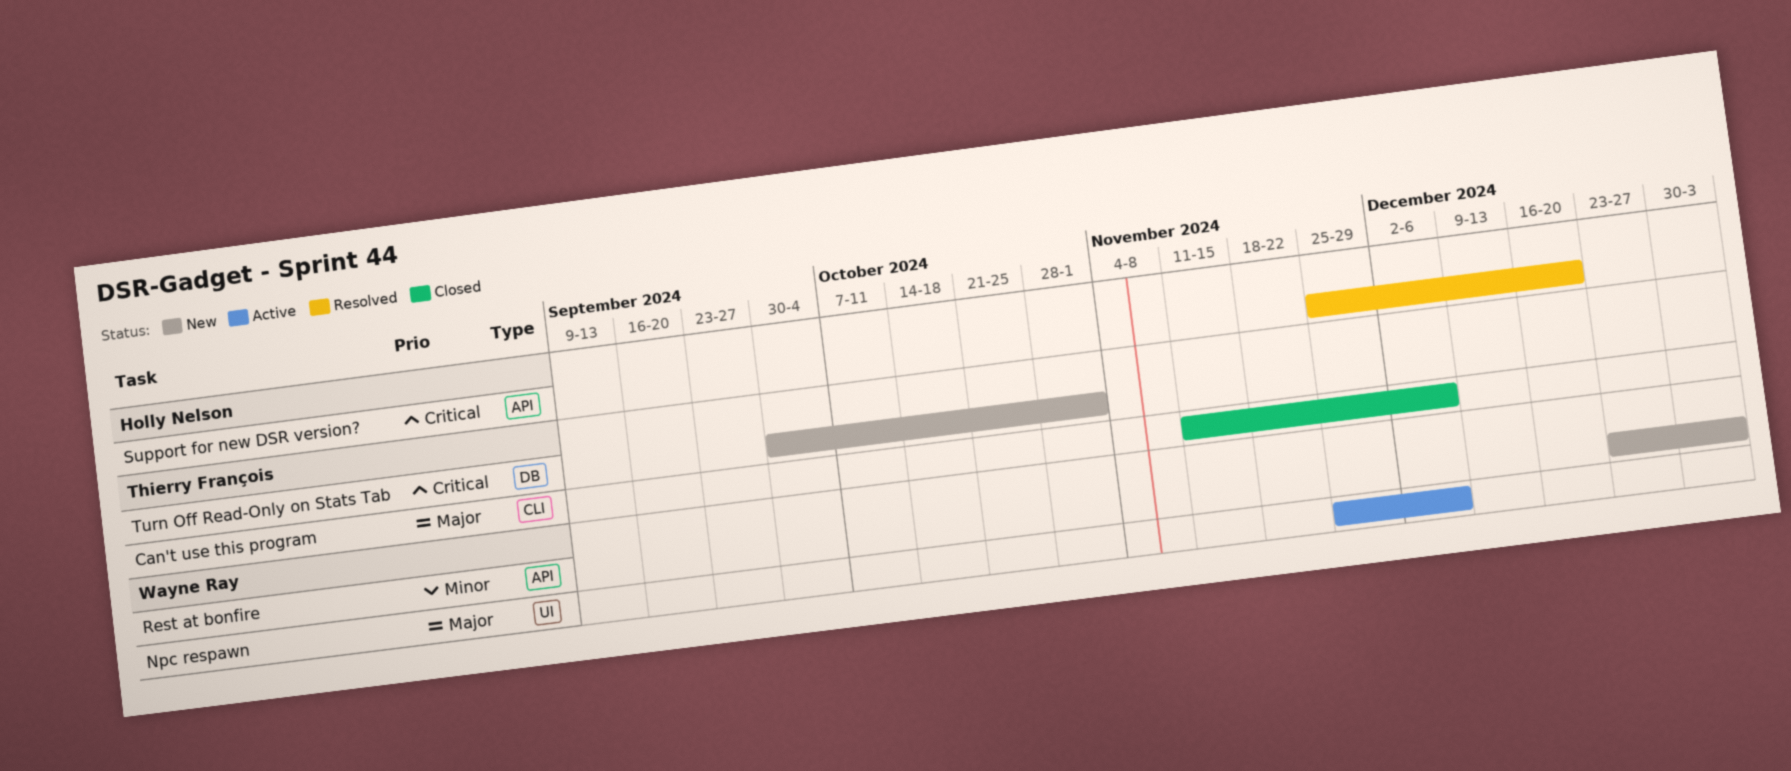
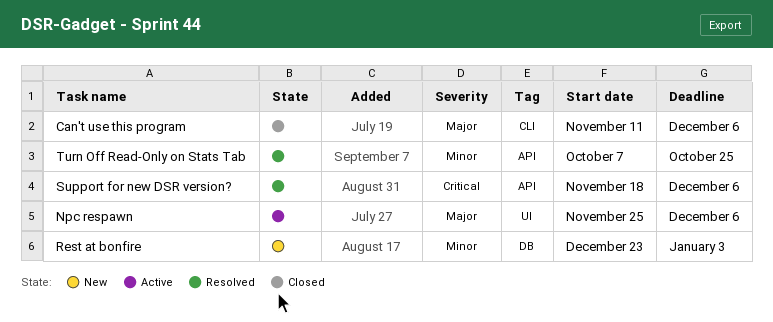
Rest at bonfire, label: API -> DB
Support for new DSR version?, start: Nov 25 -> Nov 18
Support for new DSR version?, due: Dec 20 -> Dec 6
Turn Off Read-Only on Stats Tab, status: New -> Resolved
Turn Off Read-Only on Stats Tab, priority: Critical -> Minor
Turn Off Read-Only on Stats Tab, label: DB -> API
Turn Off Read-Only on Stats Tab, start: Sep 30 -> Oct 7
Turn Off Read-Only on Stats Tab, due: Nov 1 -> Oct 25

